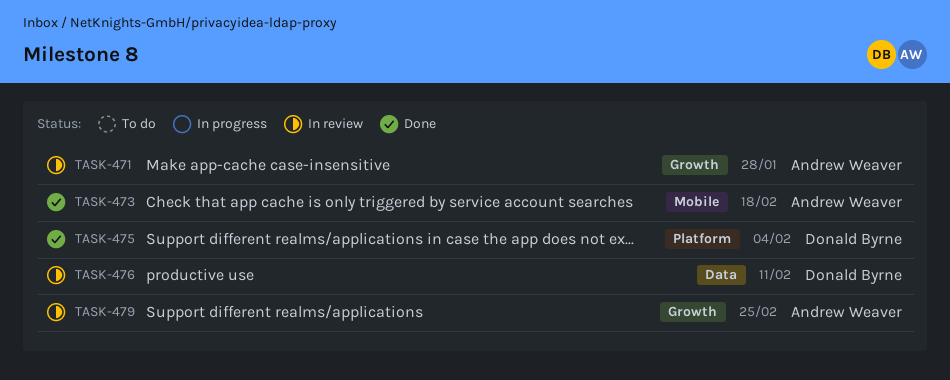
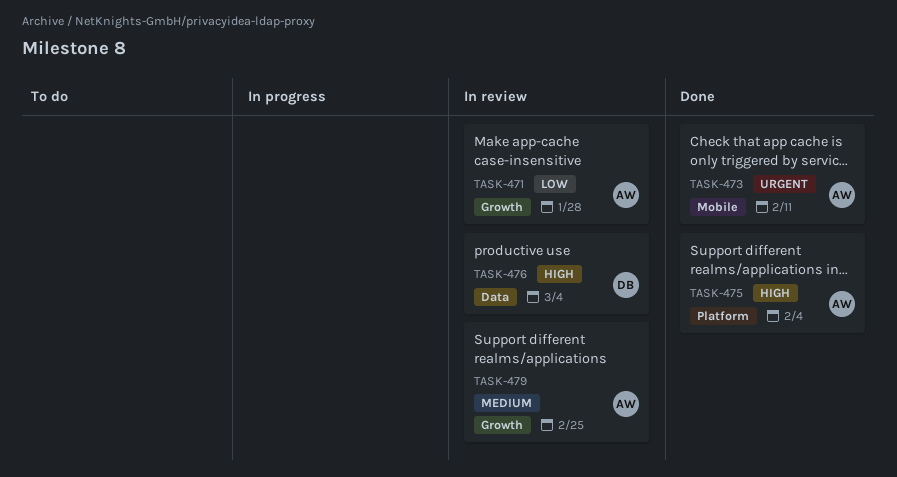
TASK-473, due: Feb 18 -> Feb 11
TASK-475, owner: Donald Byrne -> Andrew Weaver
TASK-476, due: Feb 11 -> Mar 4

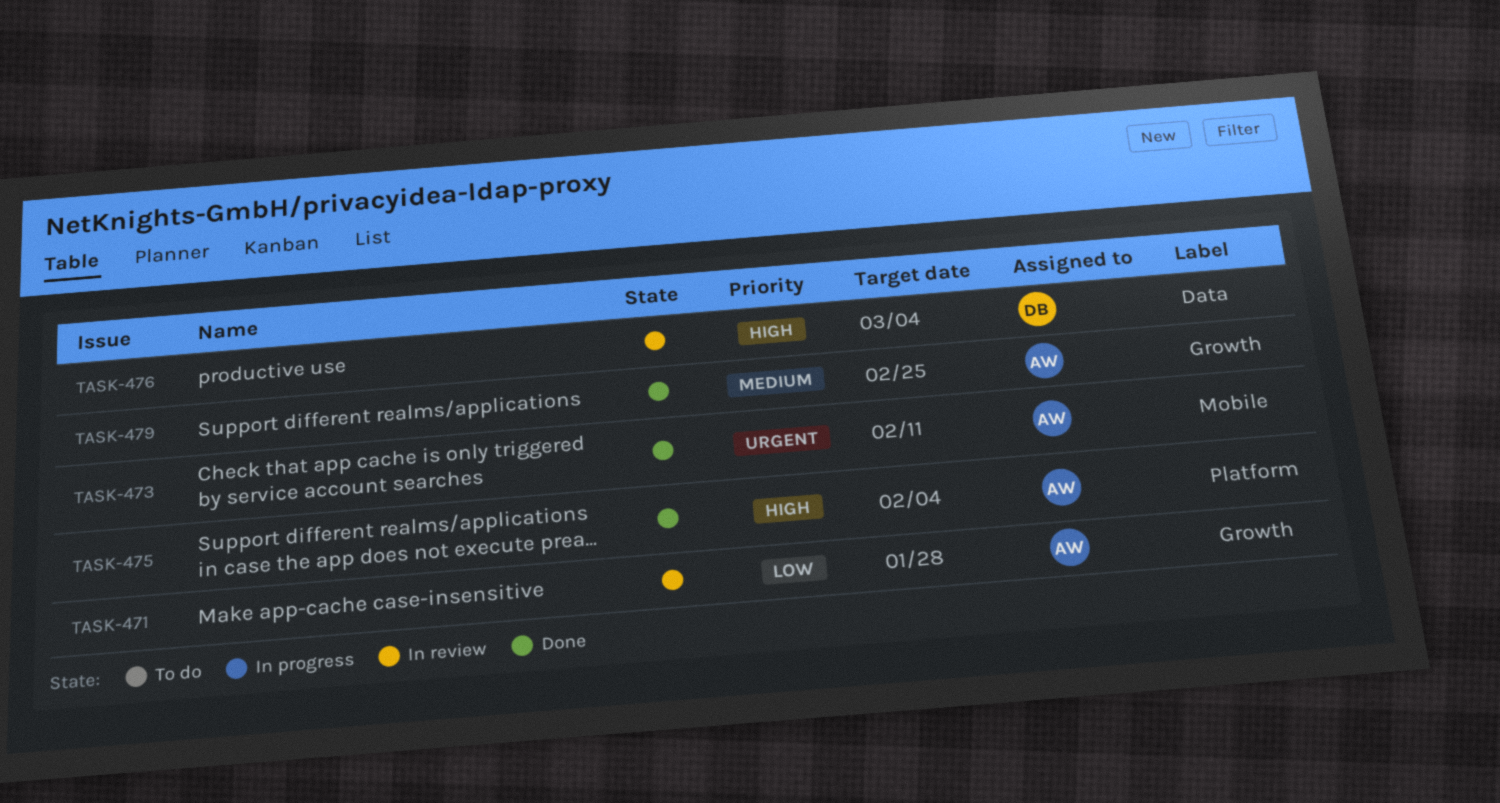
TASK-479, status: In review -> Done

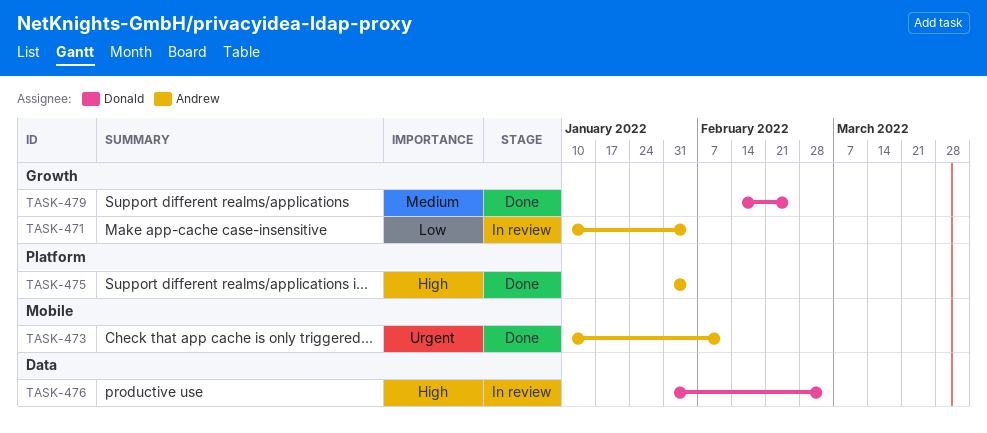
TASK-471, due: Jan 28 -> Feb 4
TASK-479, owner: Andrew -> Donald

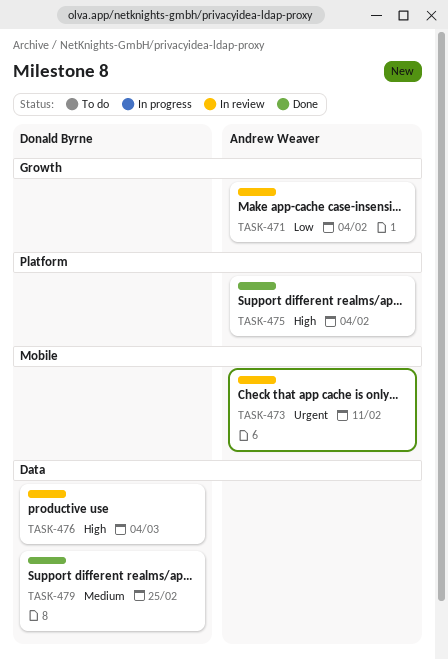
TASK-473, status: Done -> In review
TASK-479, label: Growth -> Data

